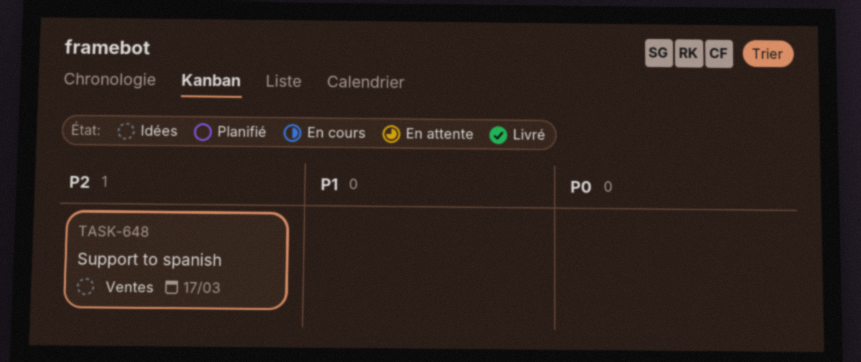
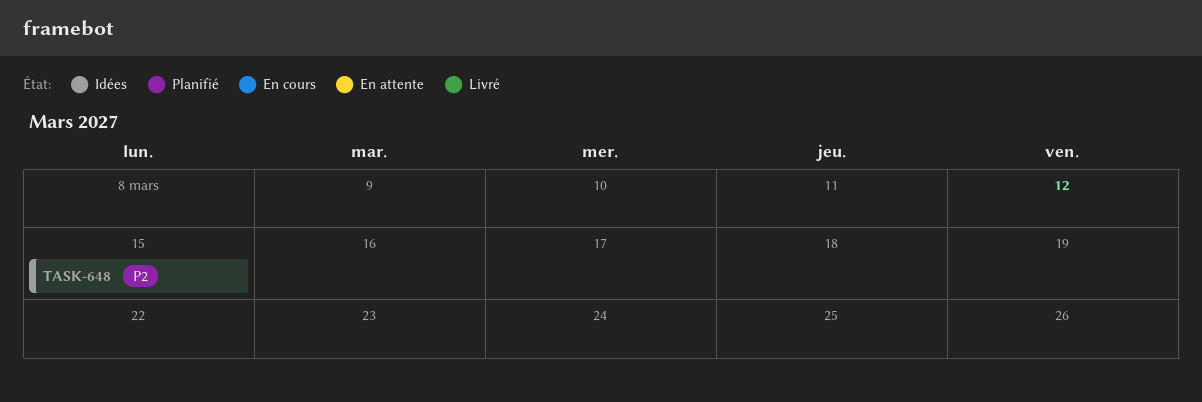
TASK-648, due: Mar 17 -> Mar 15

